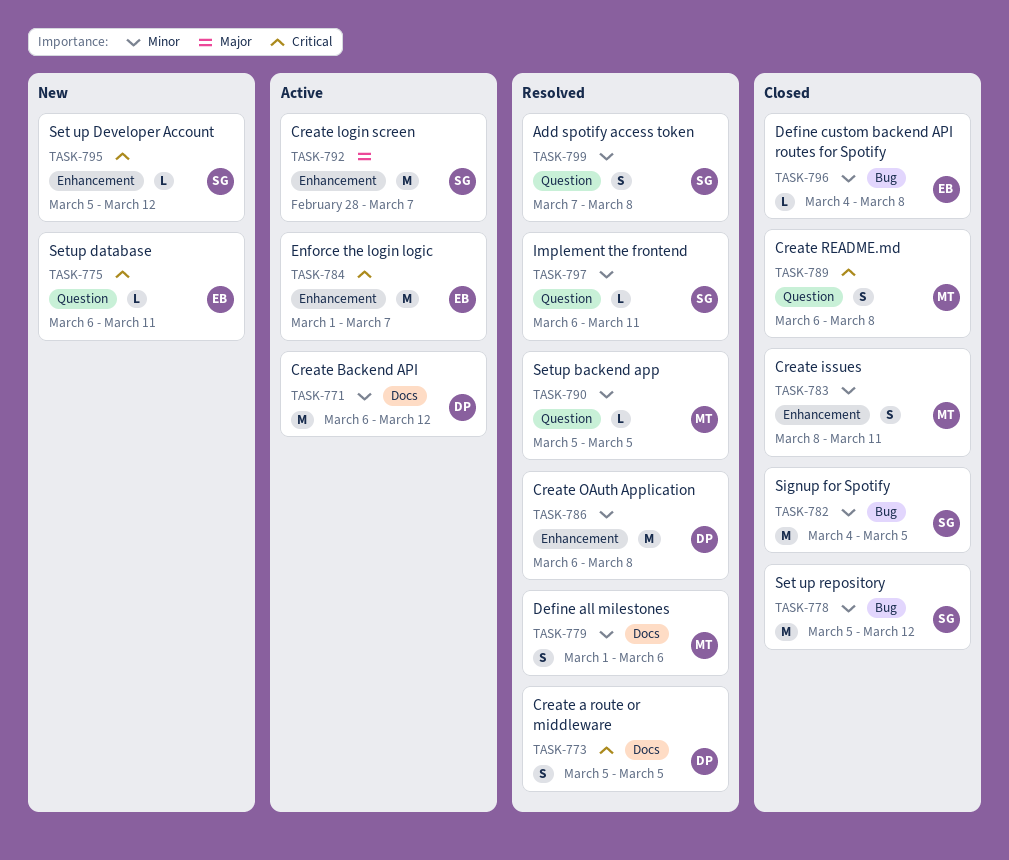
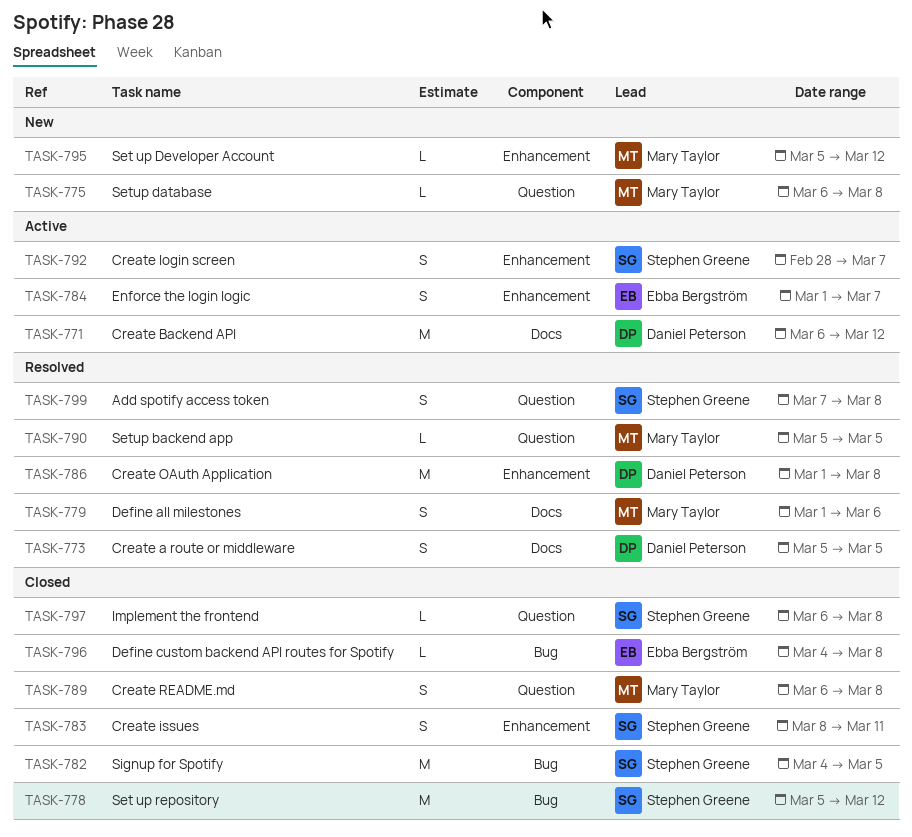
TASK-775, owner: Ebba Bergström -> Mary Taylor
TASK-775, due: Mar 11 -> Mar 8
TASK-783, owner: Mary Taylor -> Stephen Greene
TASK-784, estimate: M -> S
TASK-786, start: Mar 6 -> Mar 1
TASK-792, estimate: M -> S
TASK-795, owner: Stephen Greene -> Mary Taylor
TASK-797, status: Resolved -> Closed
TASK-797, due: Mar 11 -> Mar 8

